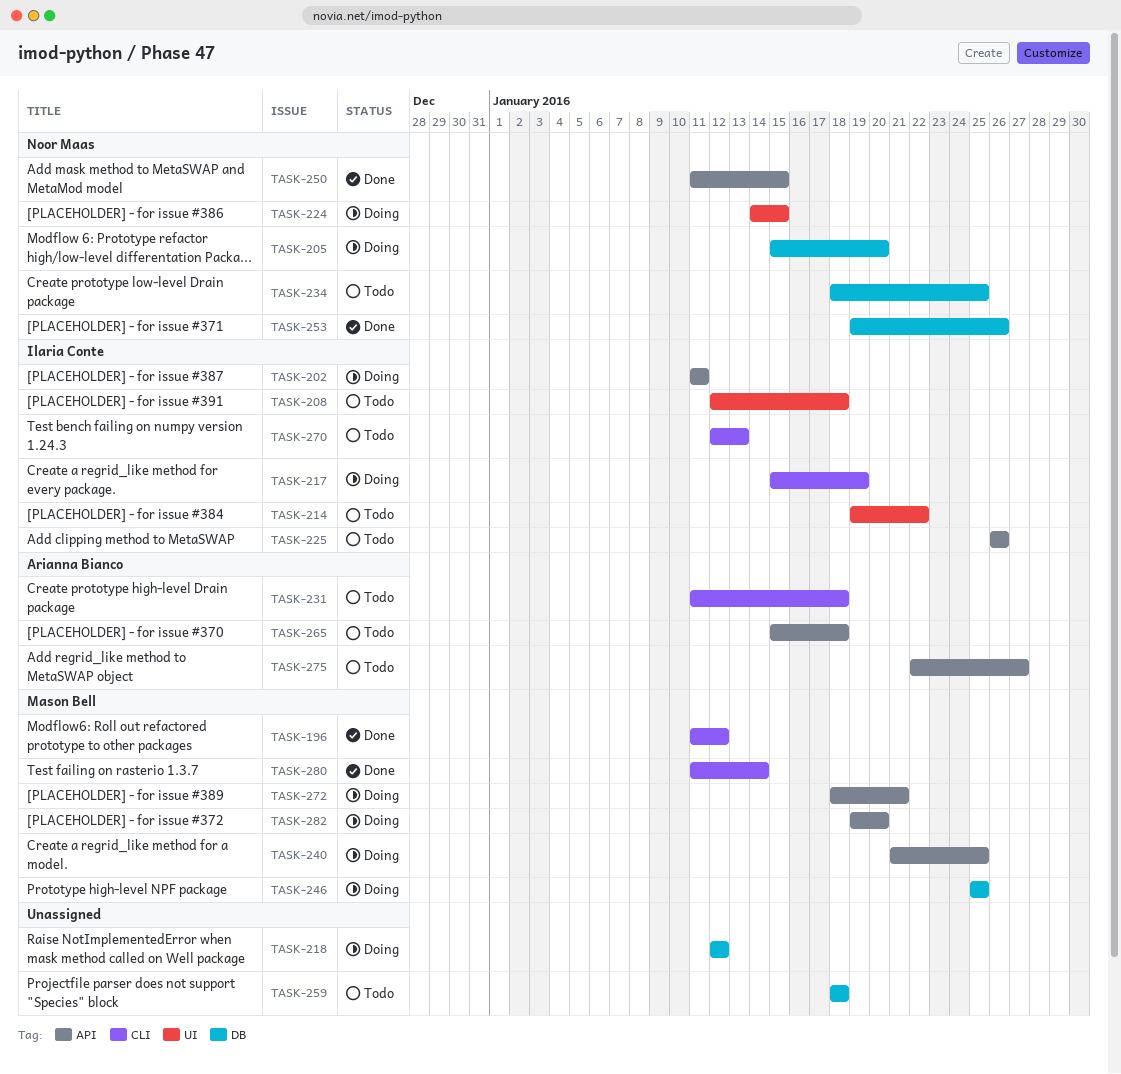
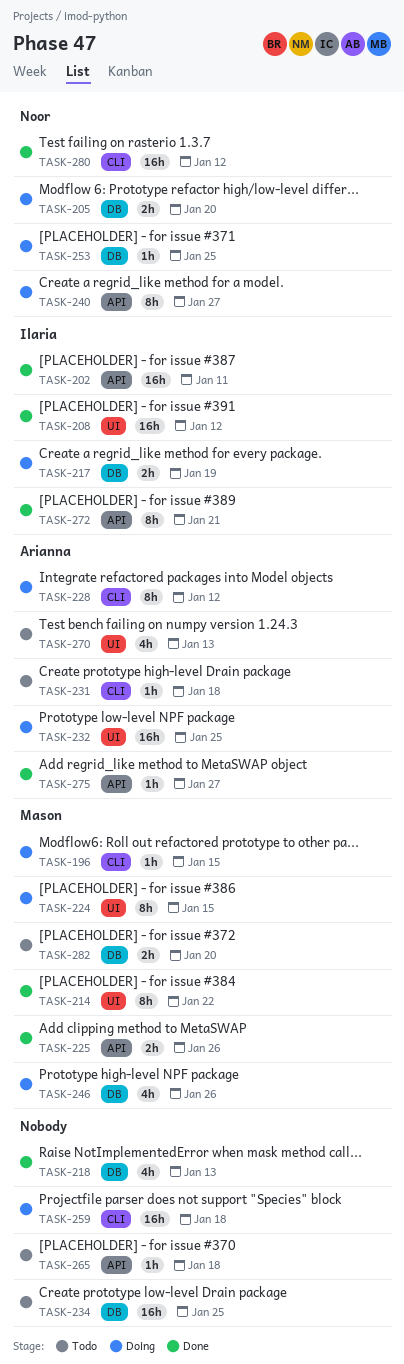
TASK-196, status: Done -> Doing
TASK-196, due: Jan 12 -> Jan 15
TASK-202, status: Doing -> Done
TASK-208, status: Todo -> Done
TASK-208, due: Jan 18 -> Jan 12
TASK-214, status: Todo -> Done
TASK-214, owner: Ilaria Conte -> Mason Bell
TASK-217, label: CLI -> DB
TASK-218, status: Doing -> Done
TASK-218, due: Jan 12 -> Jan 13
TASK-224, owner: Noor Maas -> Mason Bell
TASK-225, status: Todo -> Done
TASK-225, owner: Ilaria Conte -> Mason Bell
TASK-228: none -> present
TASK-232: none -> present
TASK-234, owner: Noor Maas -> none
TASK-240, owner: Mason Bell -> Noor Maas
TASK-240, due: Jan 25 -> Jan 27
TASK-246, due: Jan 25 -> Jan 26
TASK-250: present -> none
TASK-253, status: Done -> Doing
TASK-253, due: Jan 26 -> Jan 25
TASK-259, status: Todo -> Doing
TASK-259, label: DB -> CLI
TASK-265, owner: Arianna Bianco -> none
TASK-270, owner: Ilaria Conte -> Arianna Bianco
TASK-270, label: CLI -> UI
TASK-272, status: Doing -> Done
TASK-272, owner: Mason Bell -> Ilaria Conte
TASK-275, status: Todo -> Done
TASK-280, owner: Mason Bell -> Noor Maas
TASK-280, due: Jan 14 -> Jan 12
TASK-282, status: Doing -> Todo
TASK-282, label: API -> DB

